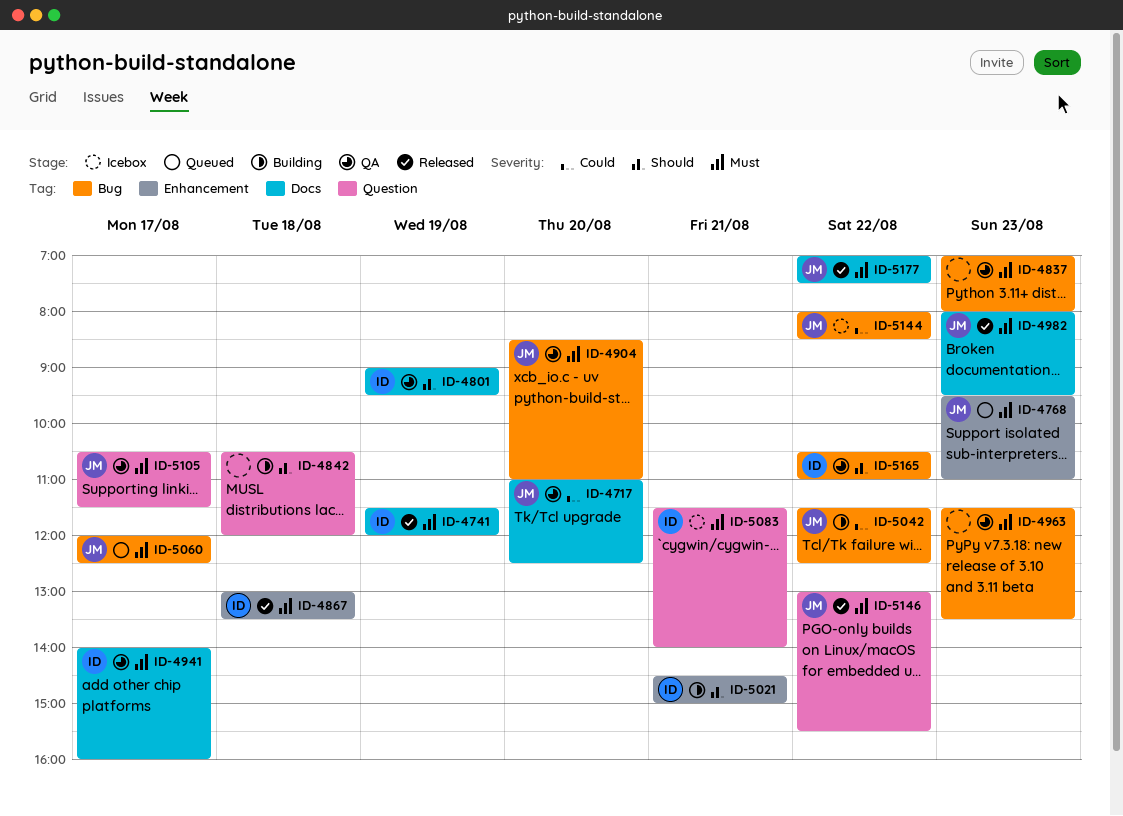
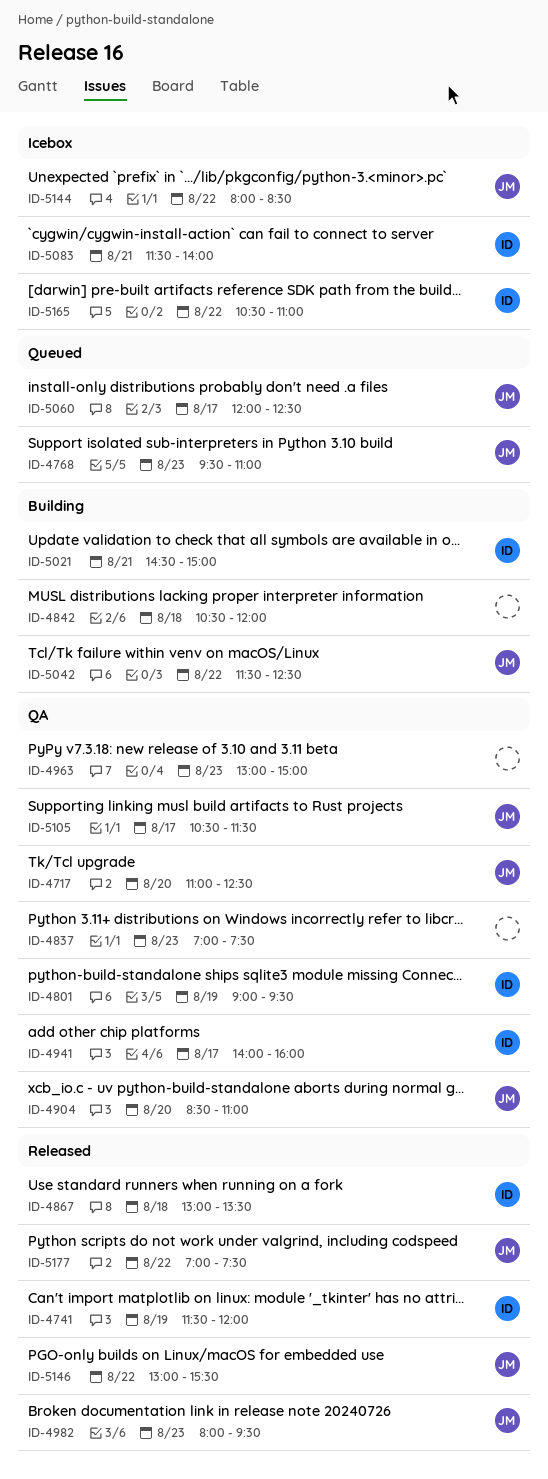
ID-4837, ends: 08:00 -> 07:30
ID-4963, begins: 11:30 -> 13:00
ID-4963, ends: 13:30 -> 15:00
ID-5165, status: QA -> Icebox

